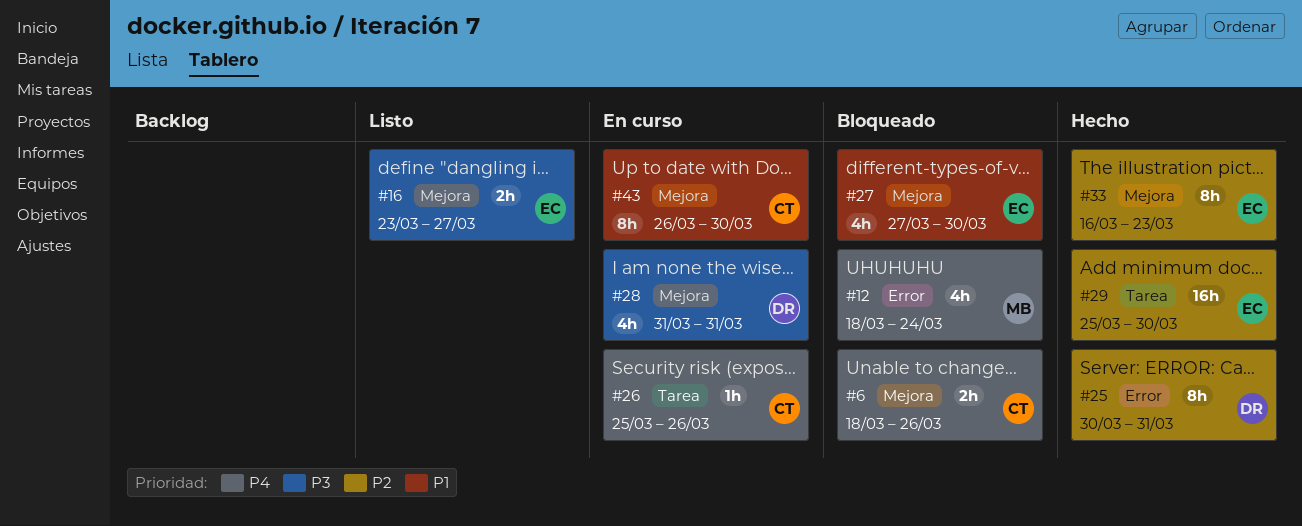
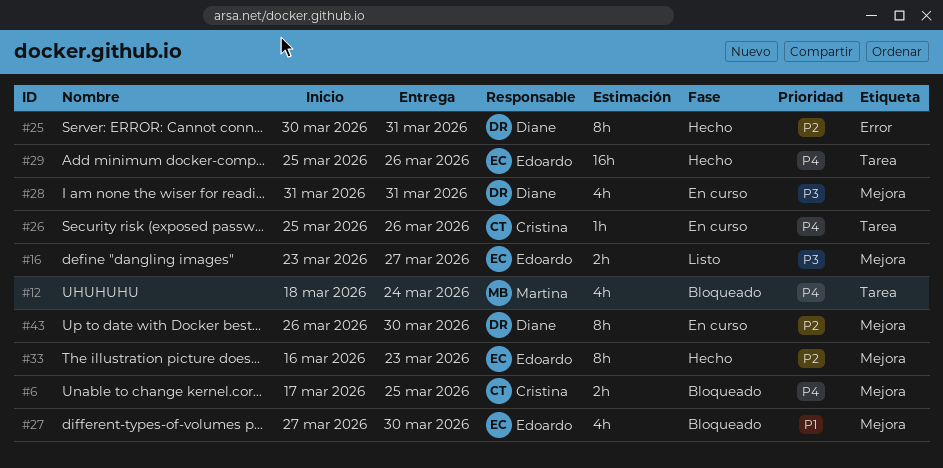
#6, start: Mar 18 -> Mar 17
#6, due: Mar 26 -> Mar 25
#12, label: Error -> Tarea
#29, priority: P2 -> P4
#29, due: Mar 30 -> Mar 26
#43, owner: Cristina -> Diane
#43, priority: P1 -> P2

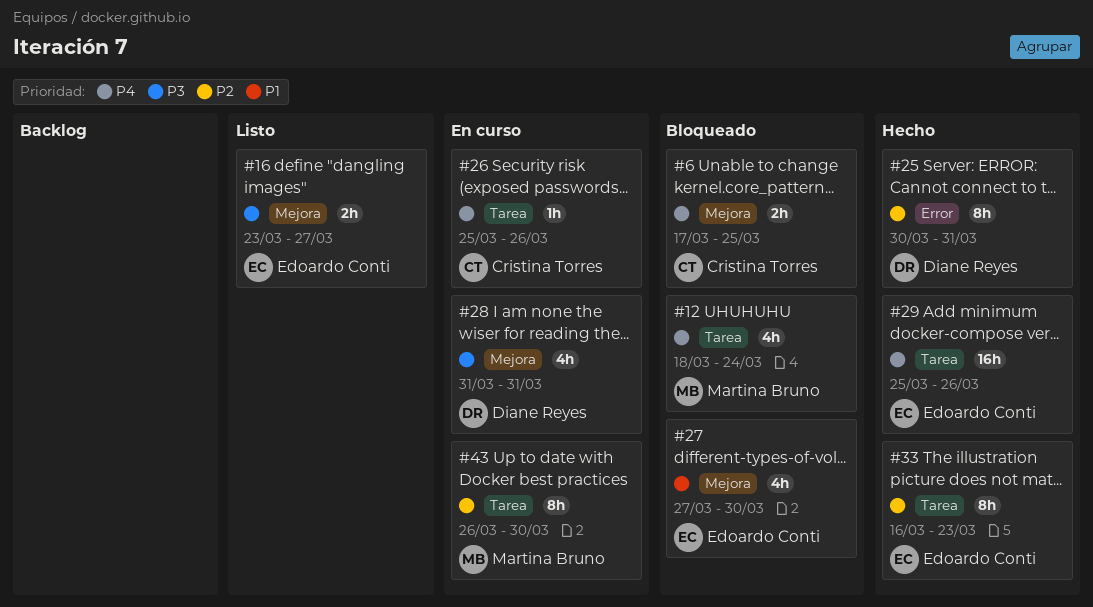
#33, label: Mejora -> Tarea
#43, owner: Diane Reyes -> Martina Bruno
#43, label: Mejora -> Tarea

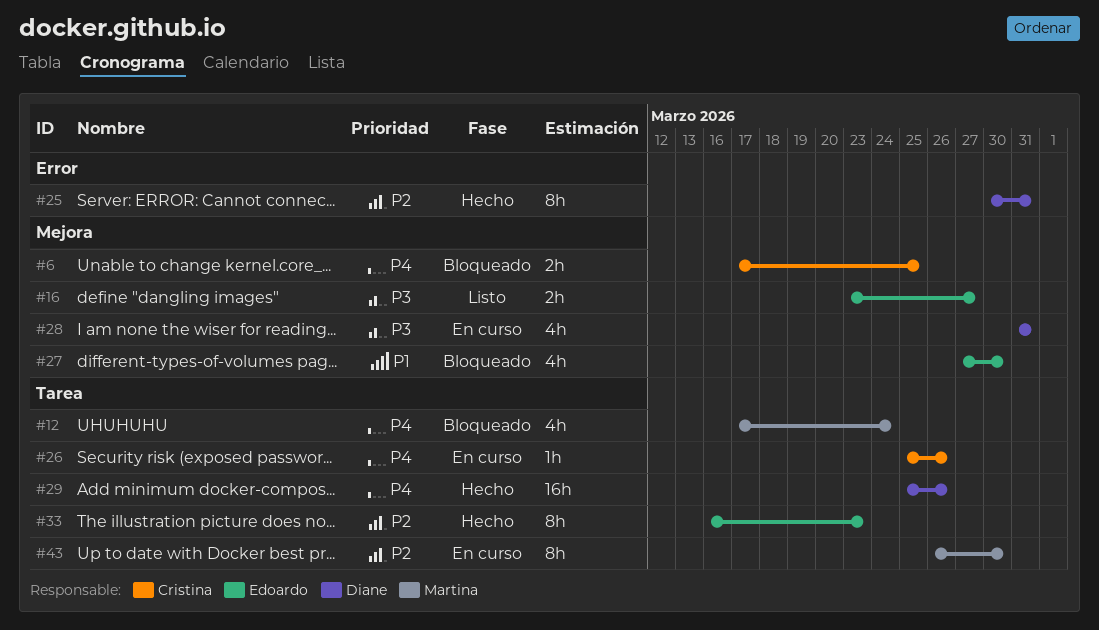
#12, start: Mar 18 -> Mar 17
#29, owner: Edoardo Conti -> Diane Reyes

